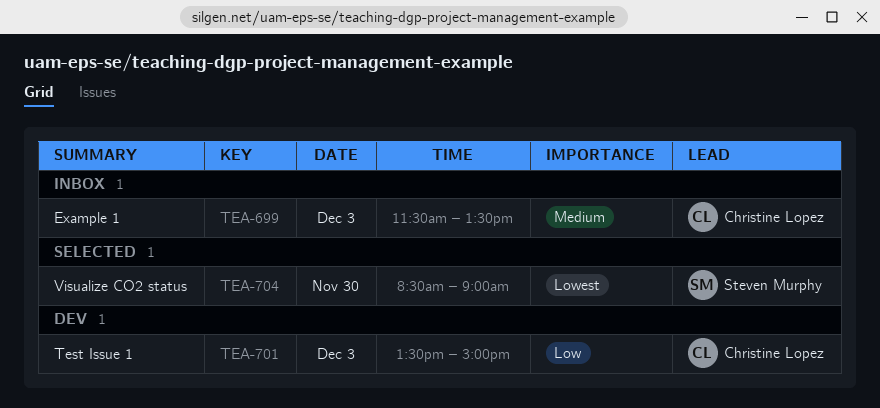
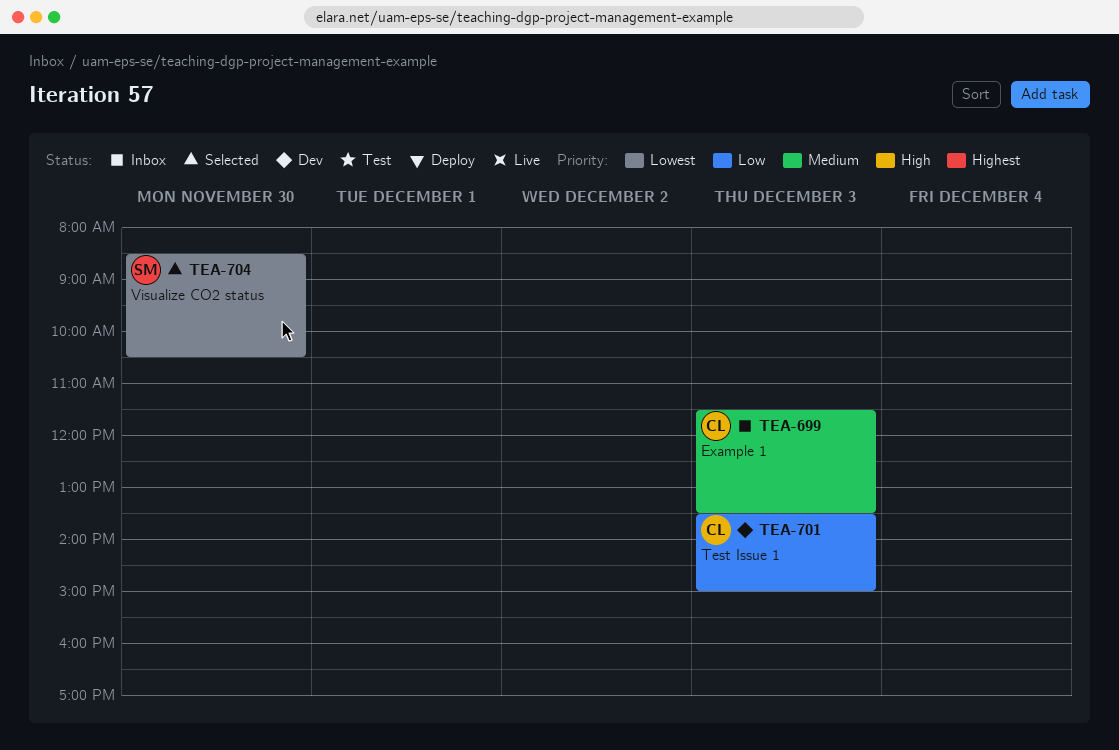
TEA-704, ends: 09:00 -> 10:30

